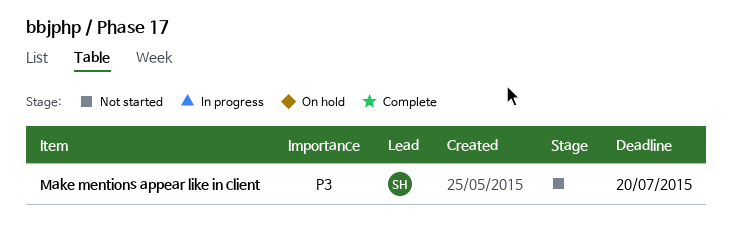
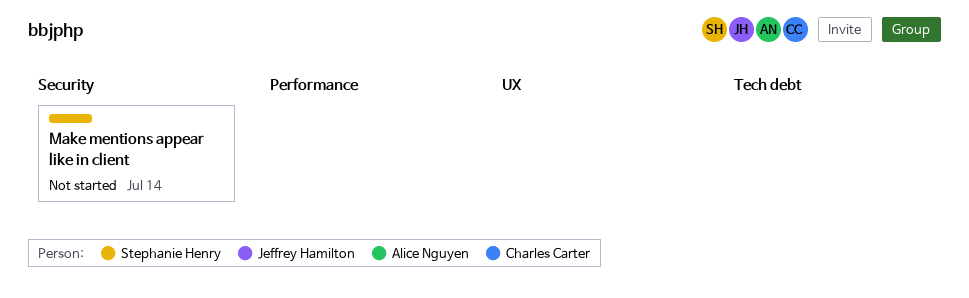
Make mentions appear like in client, due: Jul 20 -> Jul 14

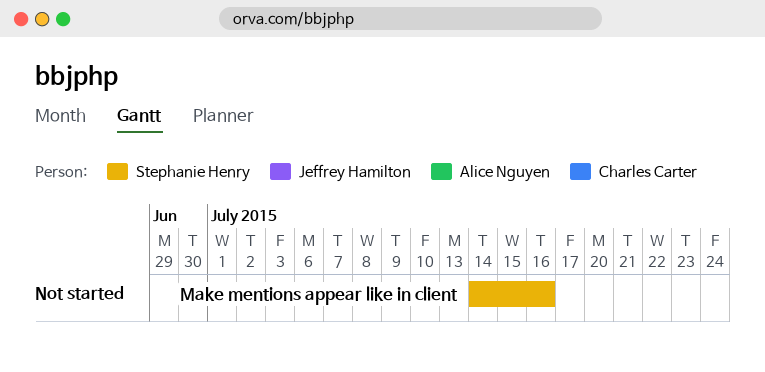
Make mentions appear like in client, due: Jul 14 -> Jul 16

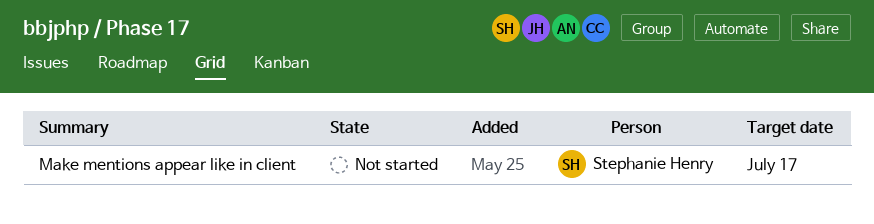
Make mentions appear like in client, due: Jul 16 -> Jul 17

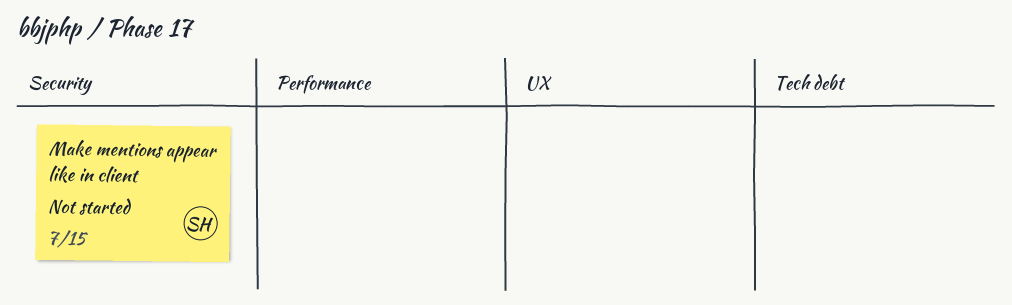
Make mentions appear like in client, due: Jul 17 -> Jul 15

